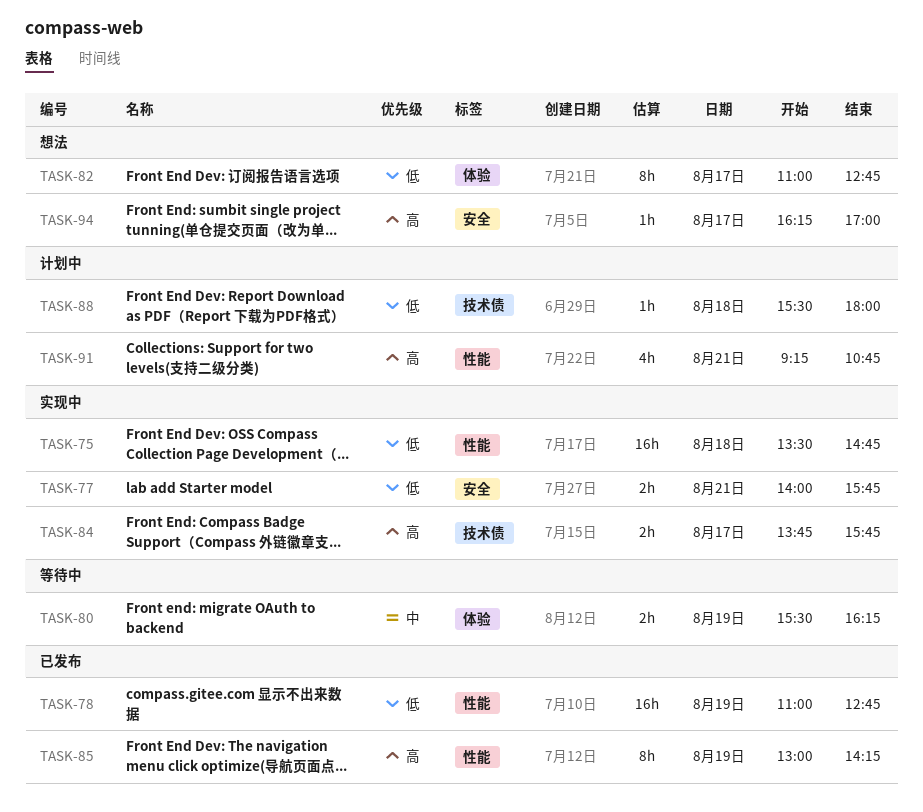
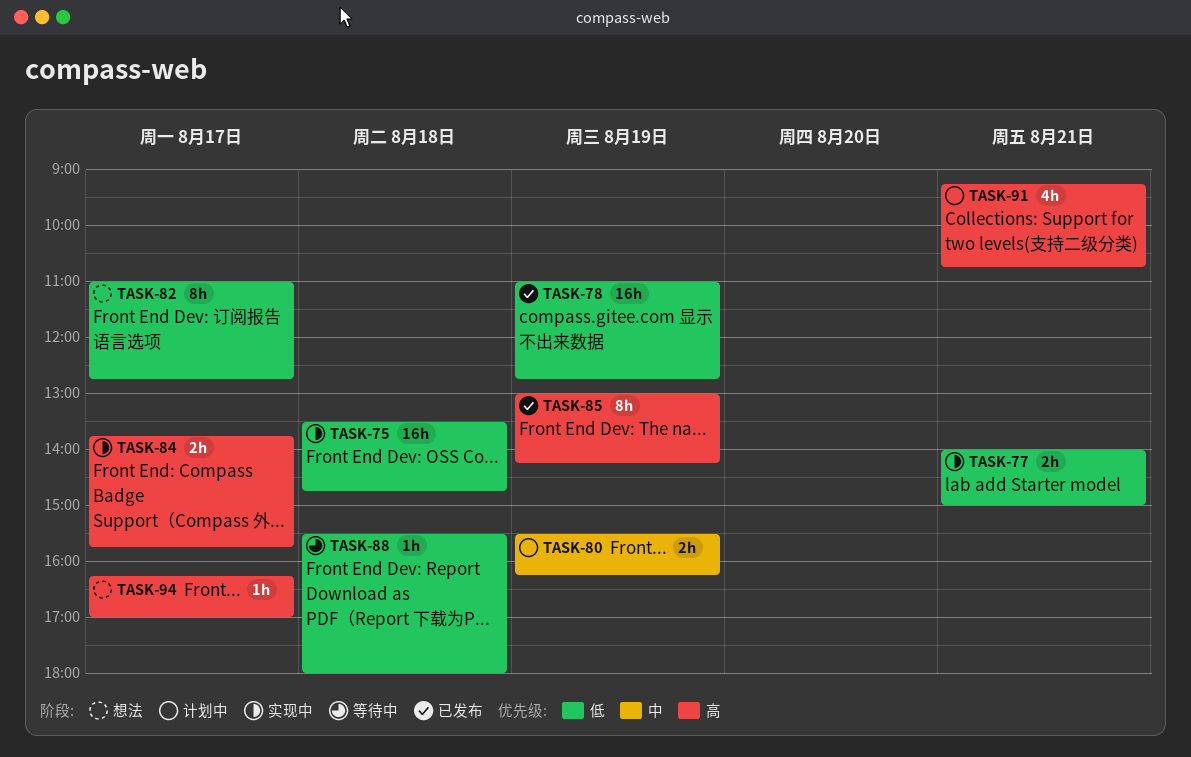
TASK-77, ends: 15:45 -> 15:00
TASK-80, status: 等待中 -> 计划中
TASK-88, status: 计划中 -> 等待中

